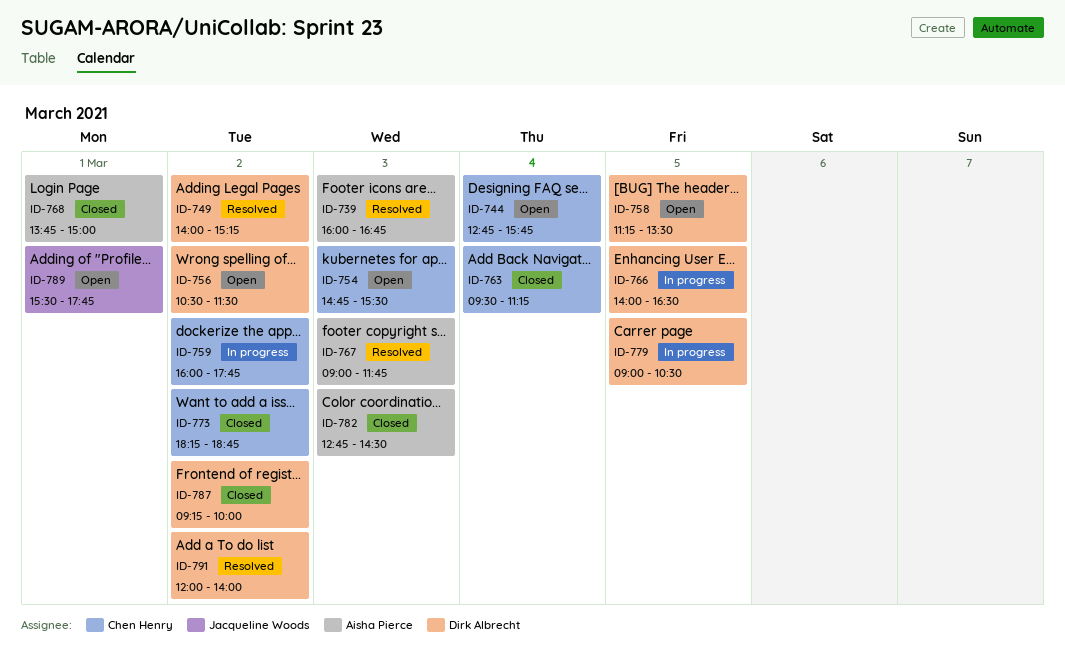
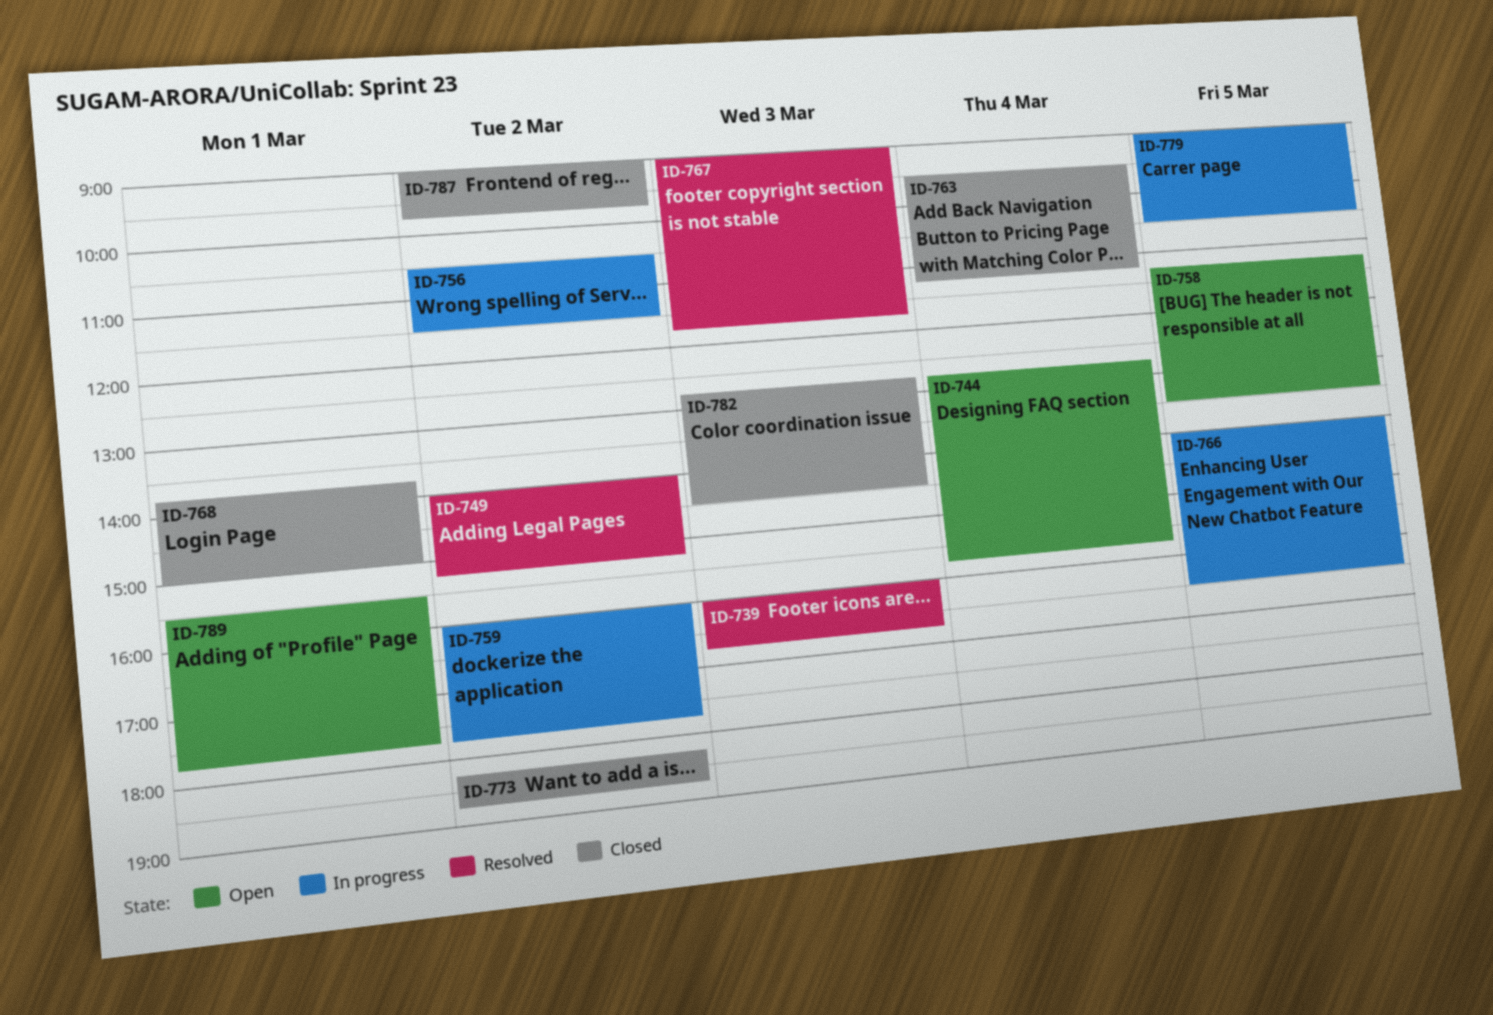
ID-754: present -> none
ID-756, status: Open -> In progress
ID-787, begins: 09:15 -> 09:00
ID-787, ends: 10:00 -> 09:45
ID-791: present -> none

